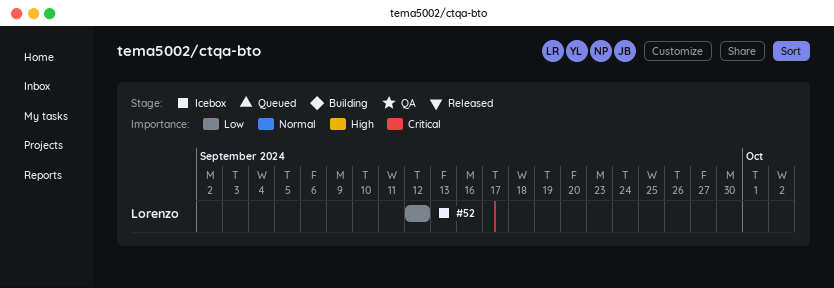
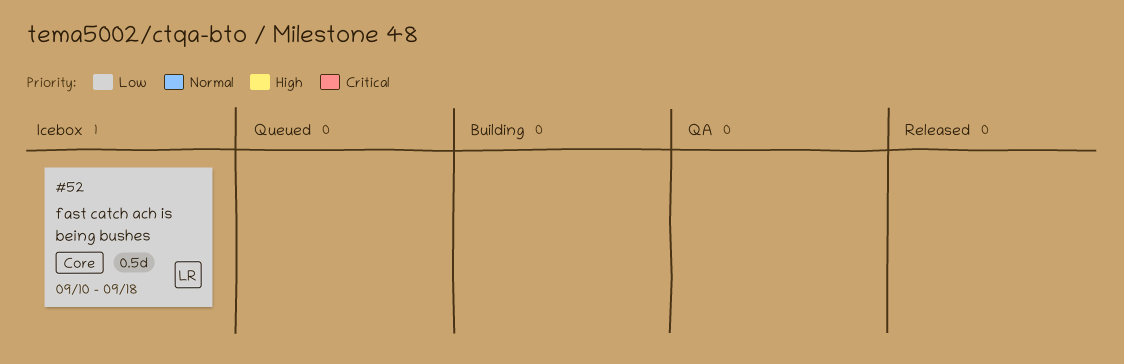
#52, start: Sep 12 -> Sep 10
#52, due: Sep 12 -> Sep 18

